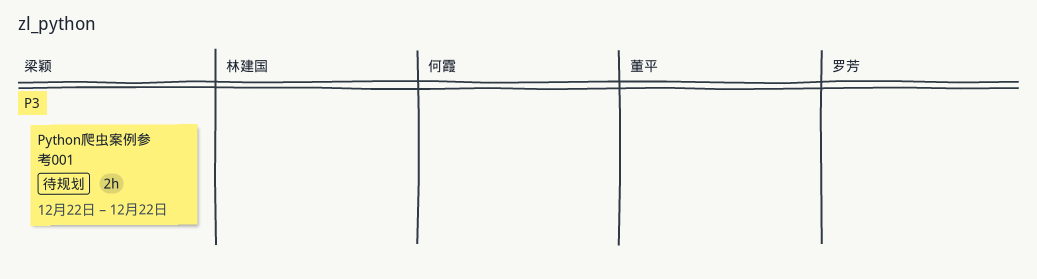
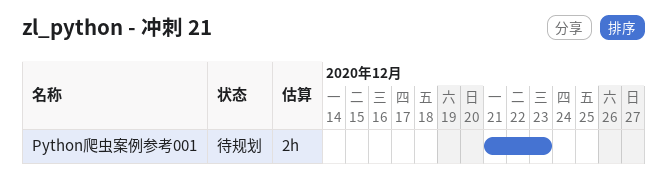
Python爬虫案例参考001, start: Dec 22 -> Dec 21
Python爬虫案例参考001, due: Dec 22 -> Dec 23

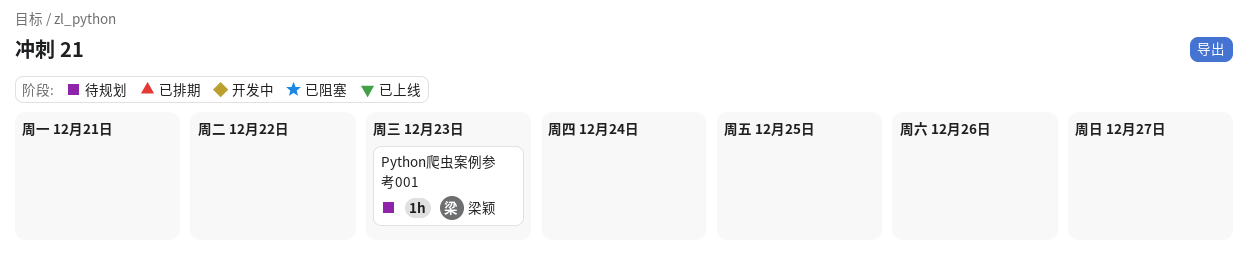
Python爬虫案例参考001, estimate: 2h -> 1h

